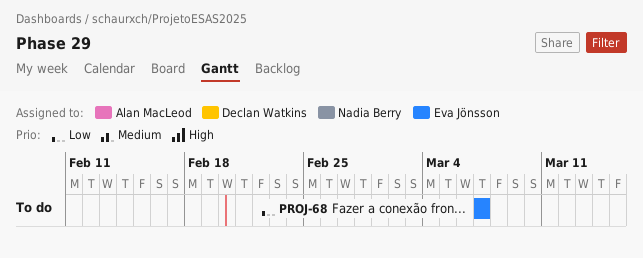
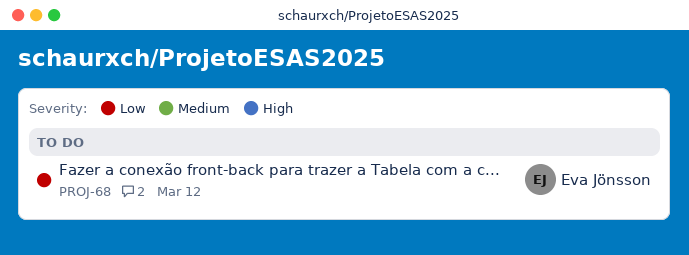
PROJ-68, due: Mar 7 -> Mar 12

